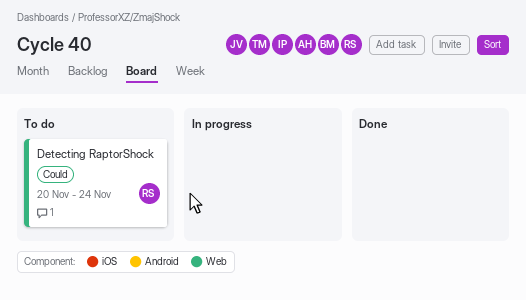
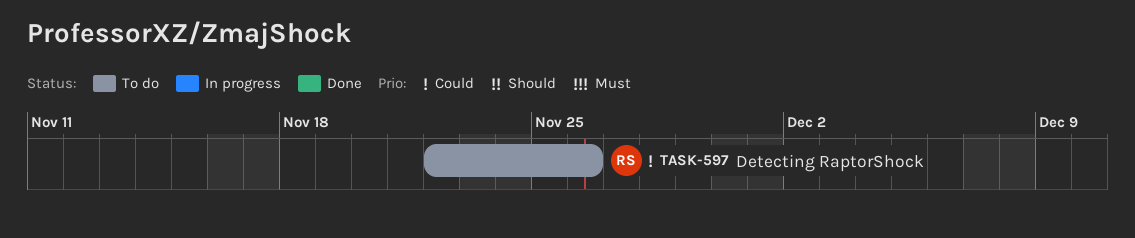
Detecting RaptorShock, start: Nov 20 -> Nov 22
Detecting RaptorShock, due: Nov 24 -> Nov 26

